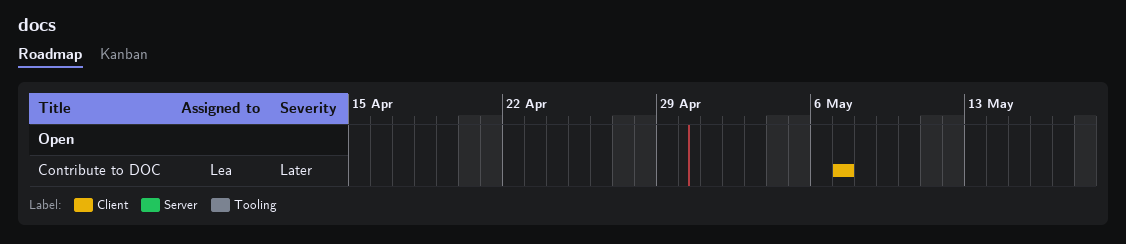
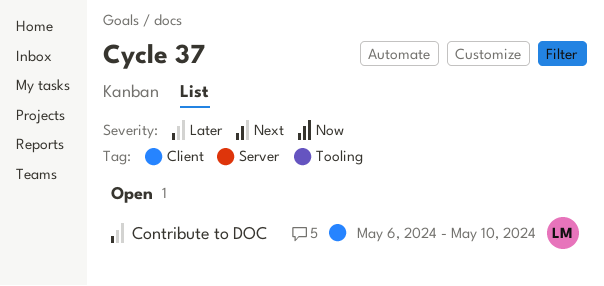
Contribute to DOC, start: May 7 -> May 6
Contribute to DOC, due: May 7 -> May 10

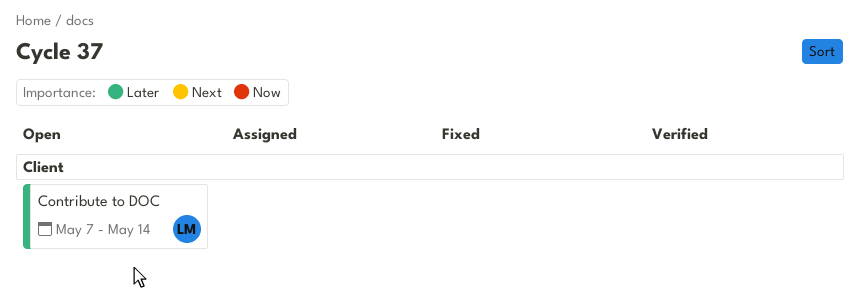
Contribute to DOC, start: May 6 -> May 7
Contribute to DOC, due: May 10 -> May 14

